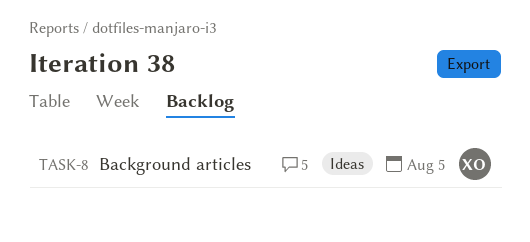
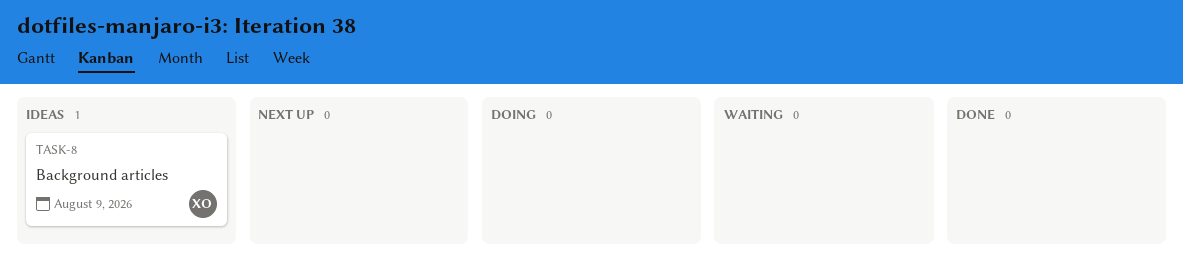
TASK-8, due: Aug 5 -> Aug 9

